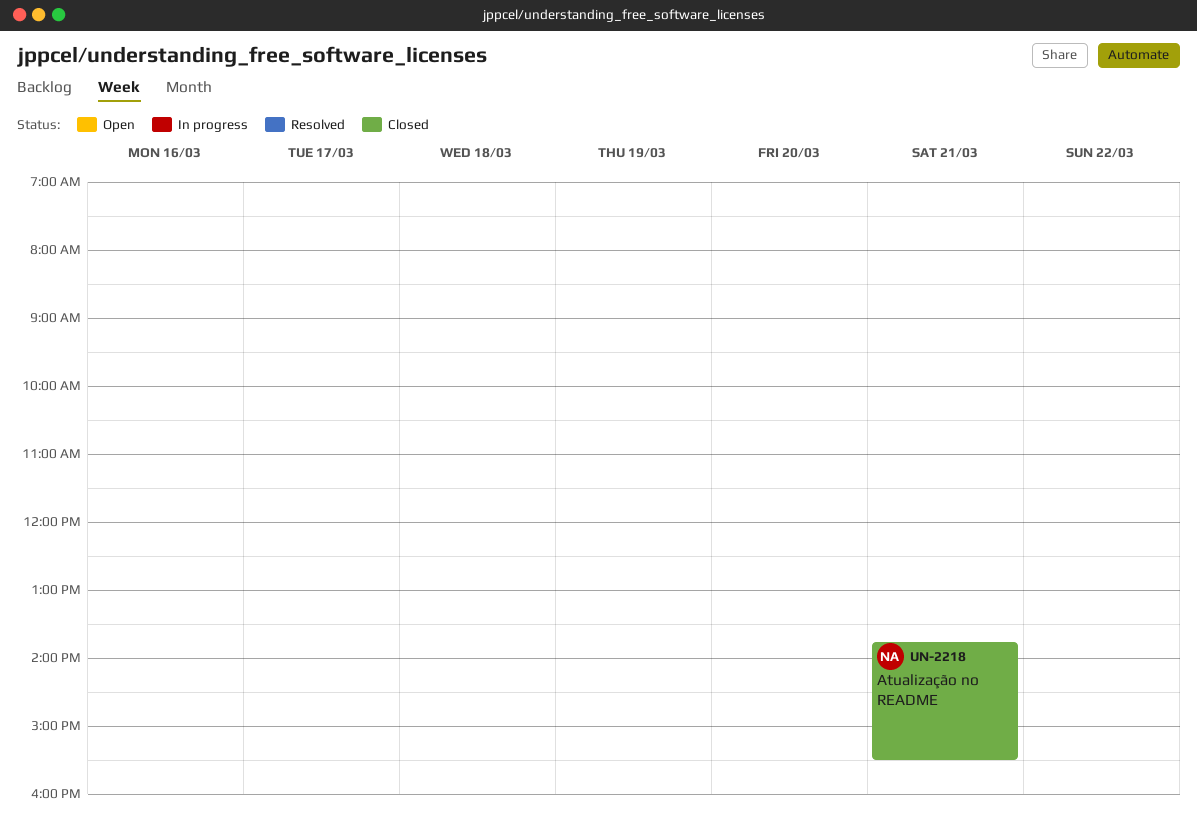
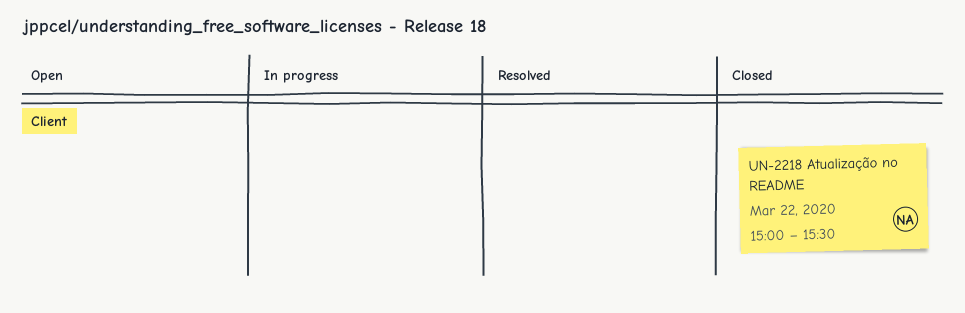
UN-2218, day: Mar 21 -> Mar 22
UN-2218, begins: 13:45 -> 15:00

